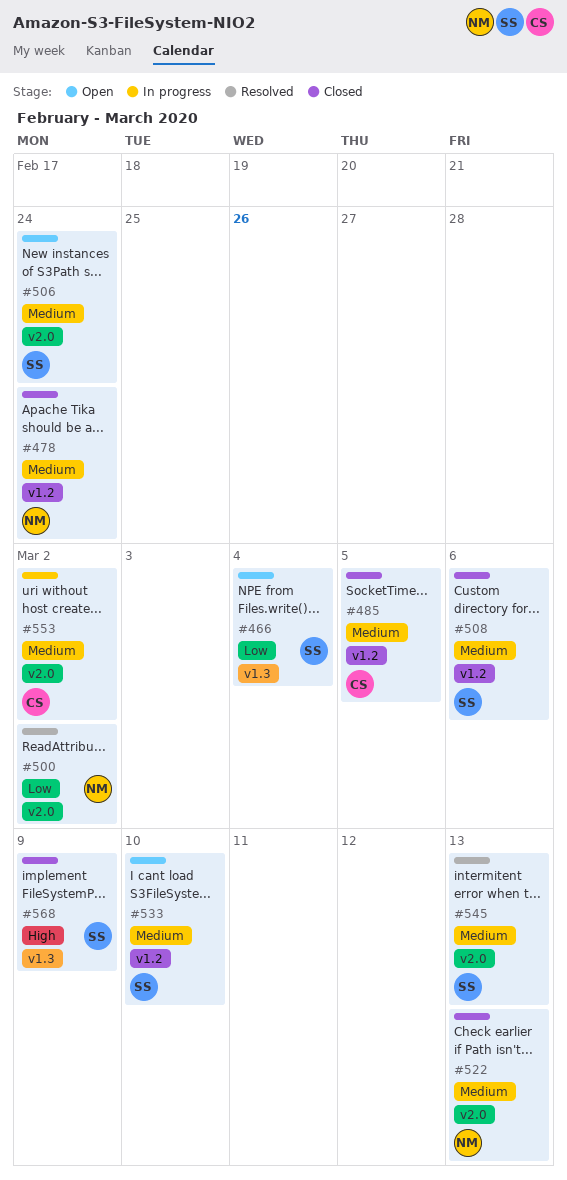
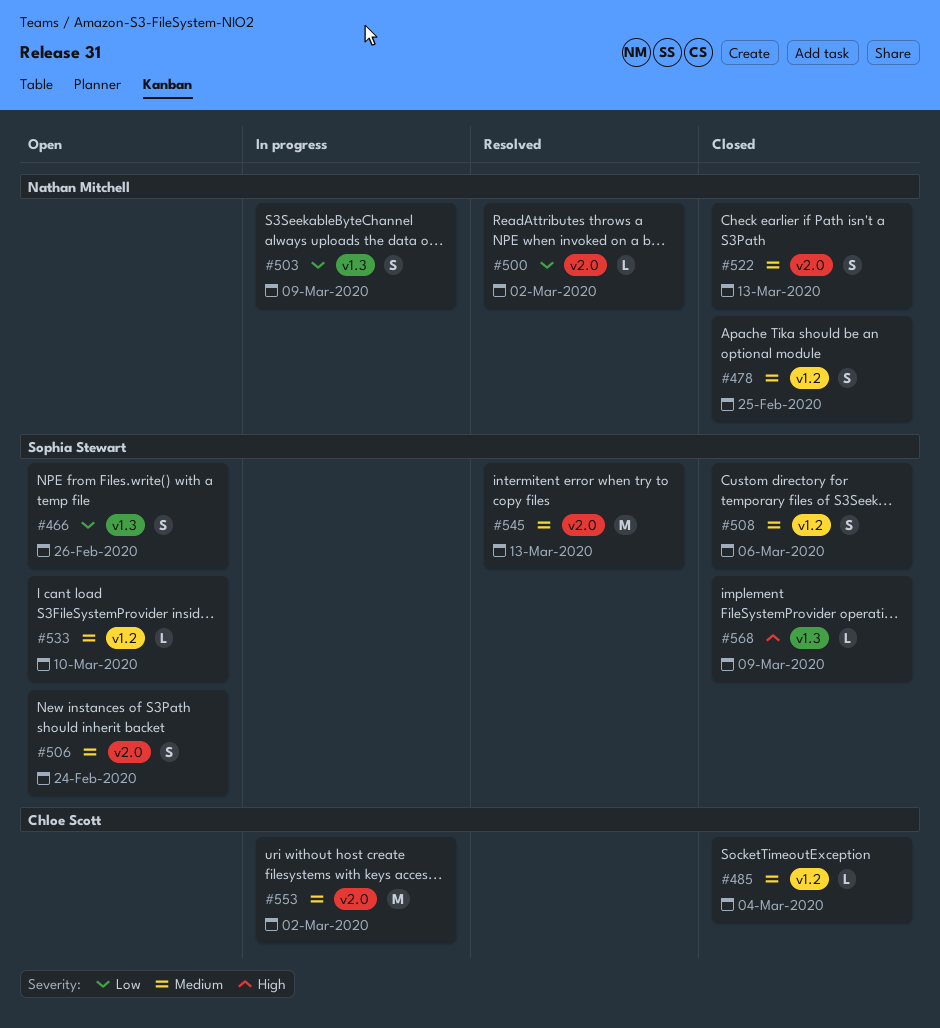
#466, due: Mar 4 -> Feb 26
#478, due: Feb 24 -> Feb 25
#485, due: Mar 5 -> Mar 4
#503: none -> present

